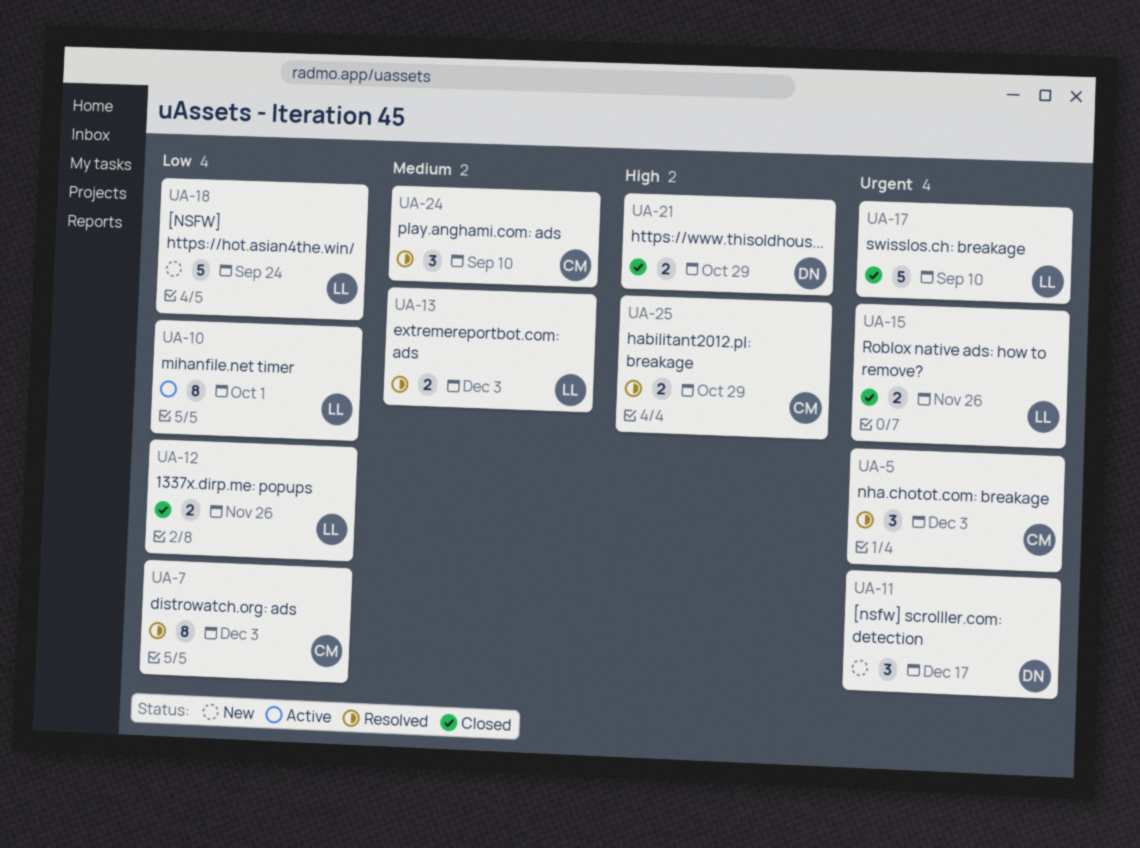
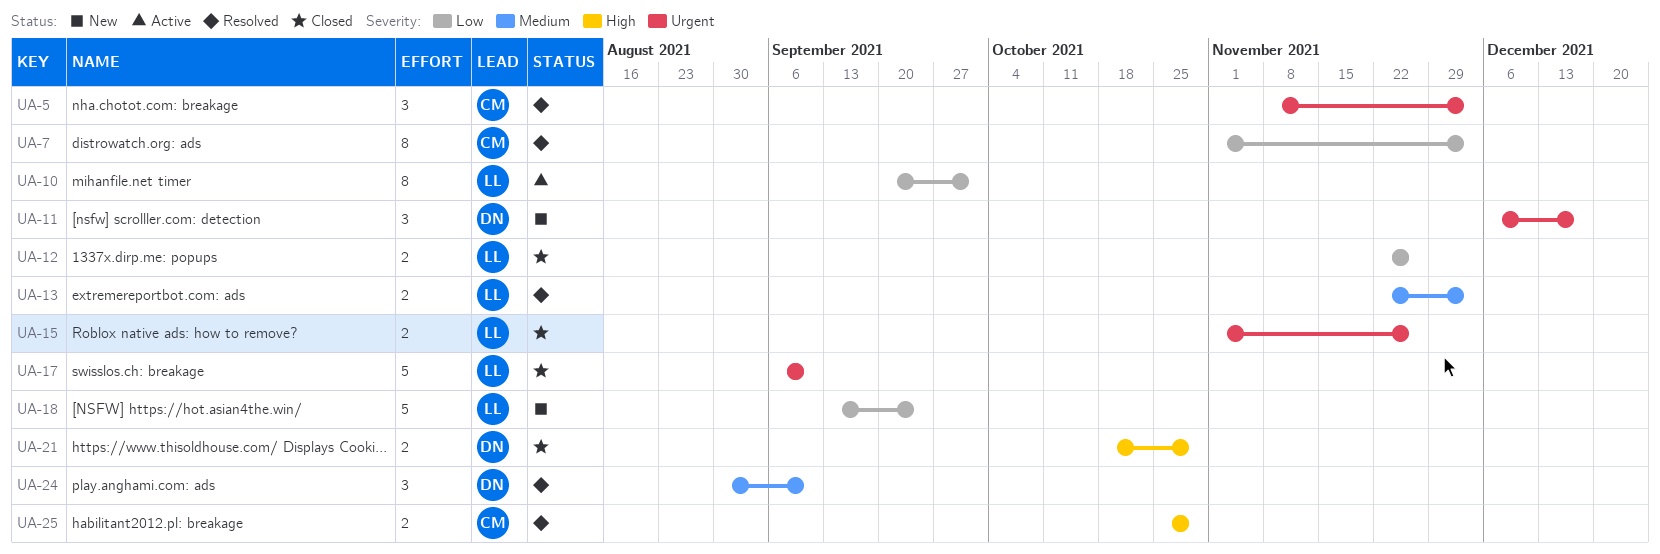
UA-24, owner: CM -> DN

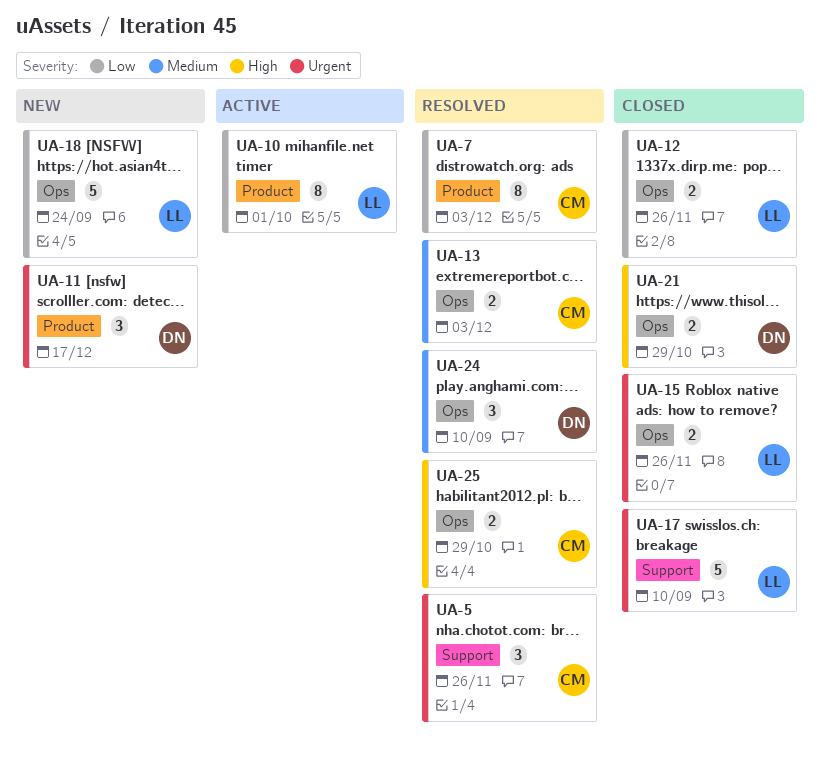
UA-5, due: Dec 3 -> Nov 26
UA-13, owner: LL -> CM

